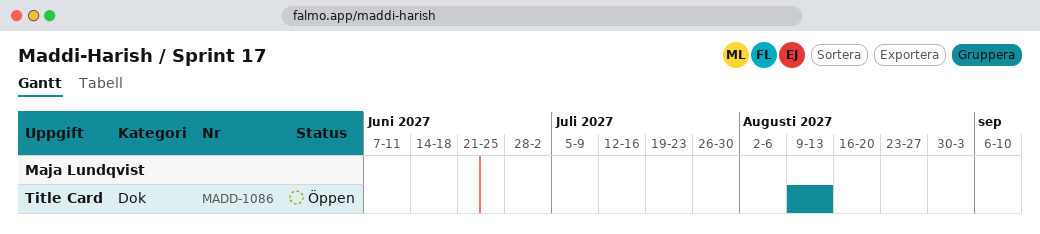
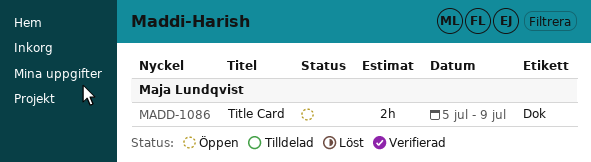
MADD-1086, start: Aug 9 -> Jul 5
MADD-1086, due: Aug 13 -> Jul 9

